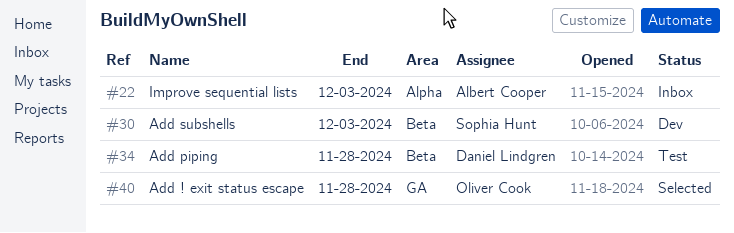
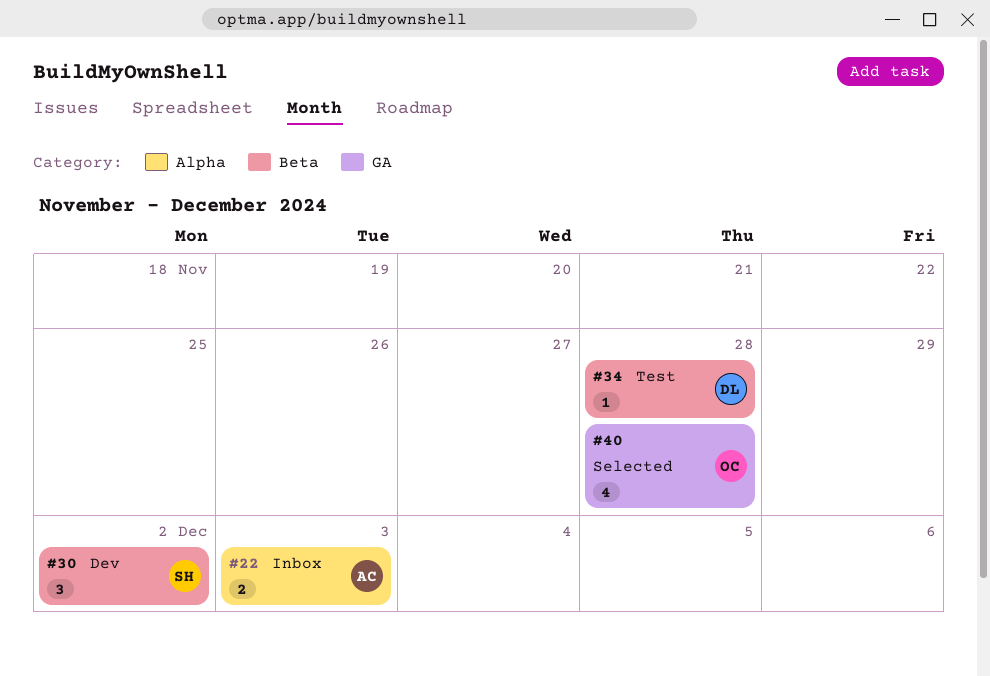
#30, due: Dec 3 -> Dec 2

